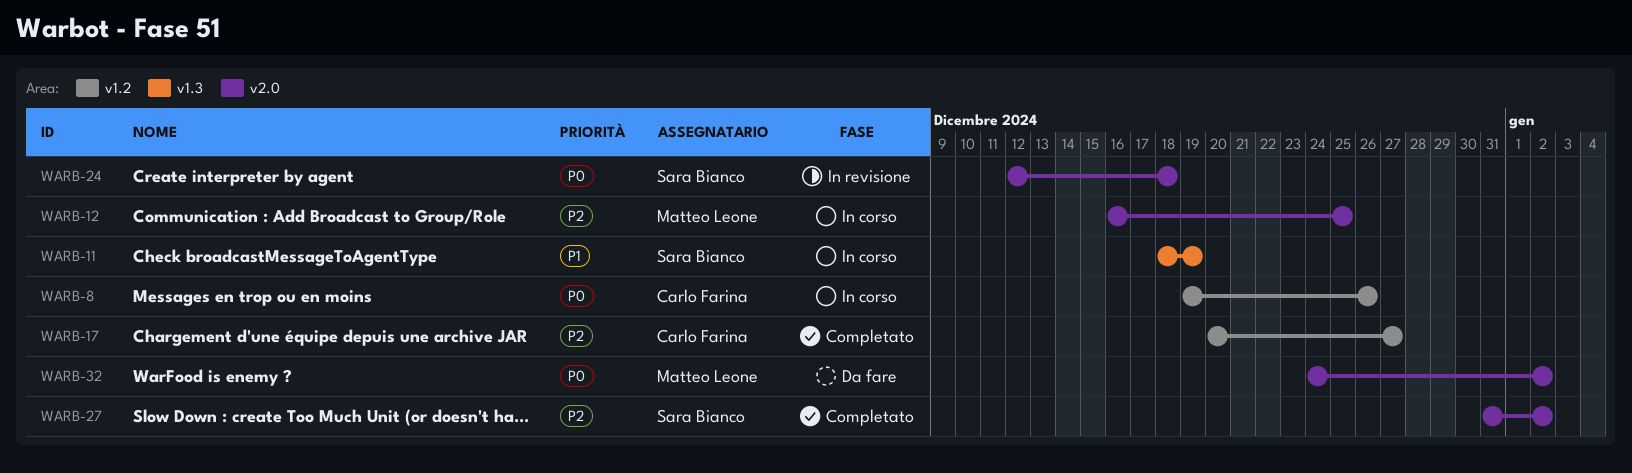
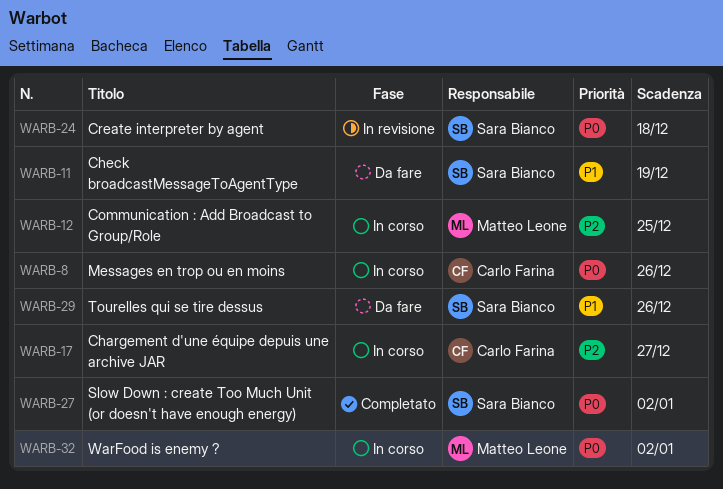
WARB-11, status: In corso -> Da fare
WARB-17, status: Completato -> In corso
WARB-27, priority: P2 -> P0
WARB-29: none -> present
WARB-32, status: Da fare -> In corso

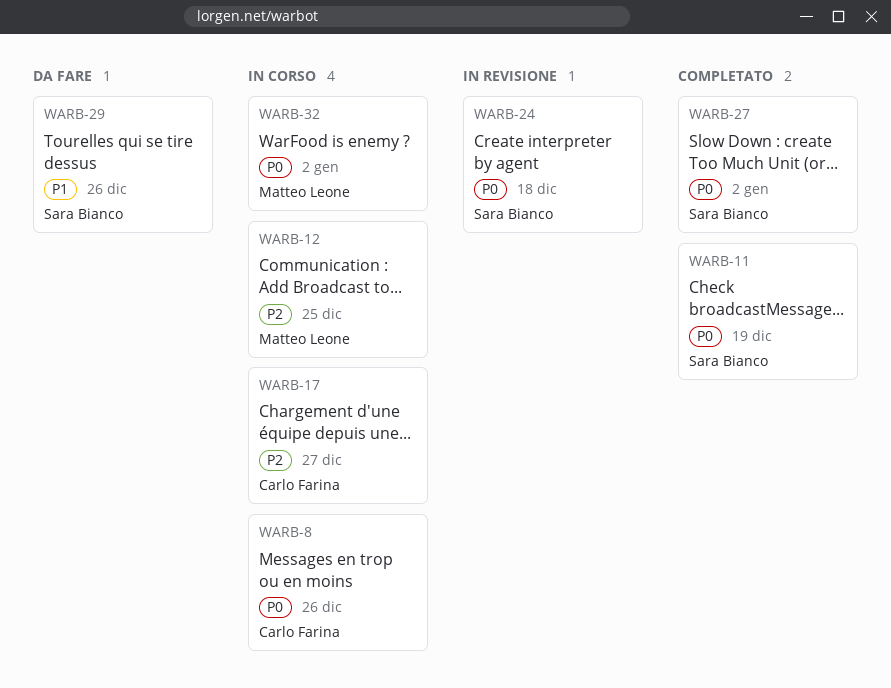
WARB-11, status: Da fare -> Completato
WARB-11, priority: P1 -> P0

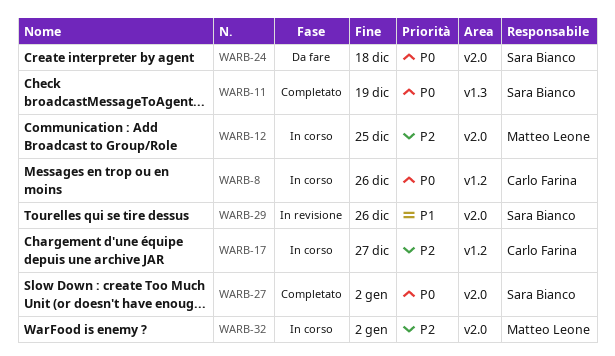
WARB-24, status: In revisione -> Da fare
WARB-29, status: Da fare -> In revisione
WARB-32, priority: P0 -> P2

